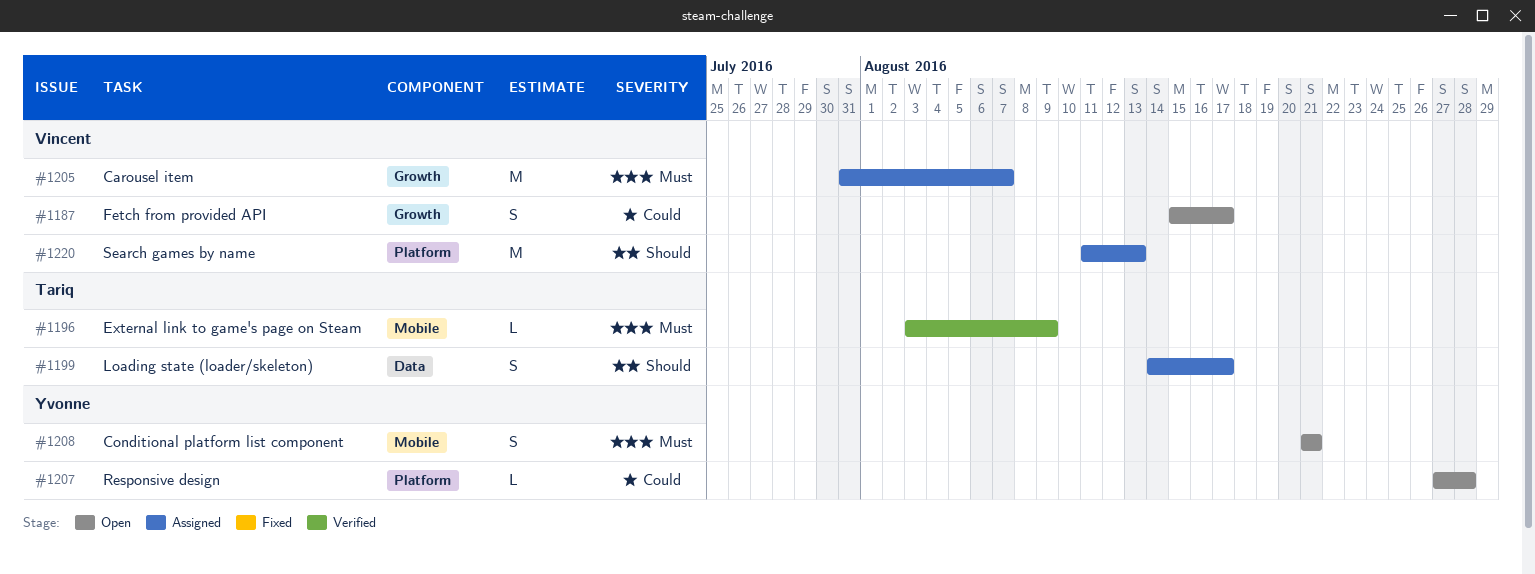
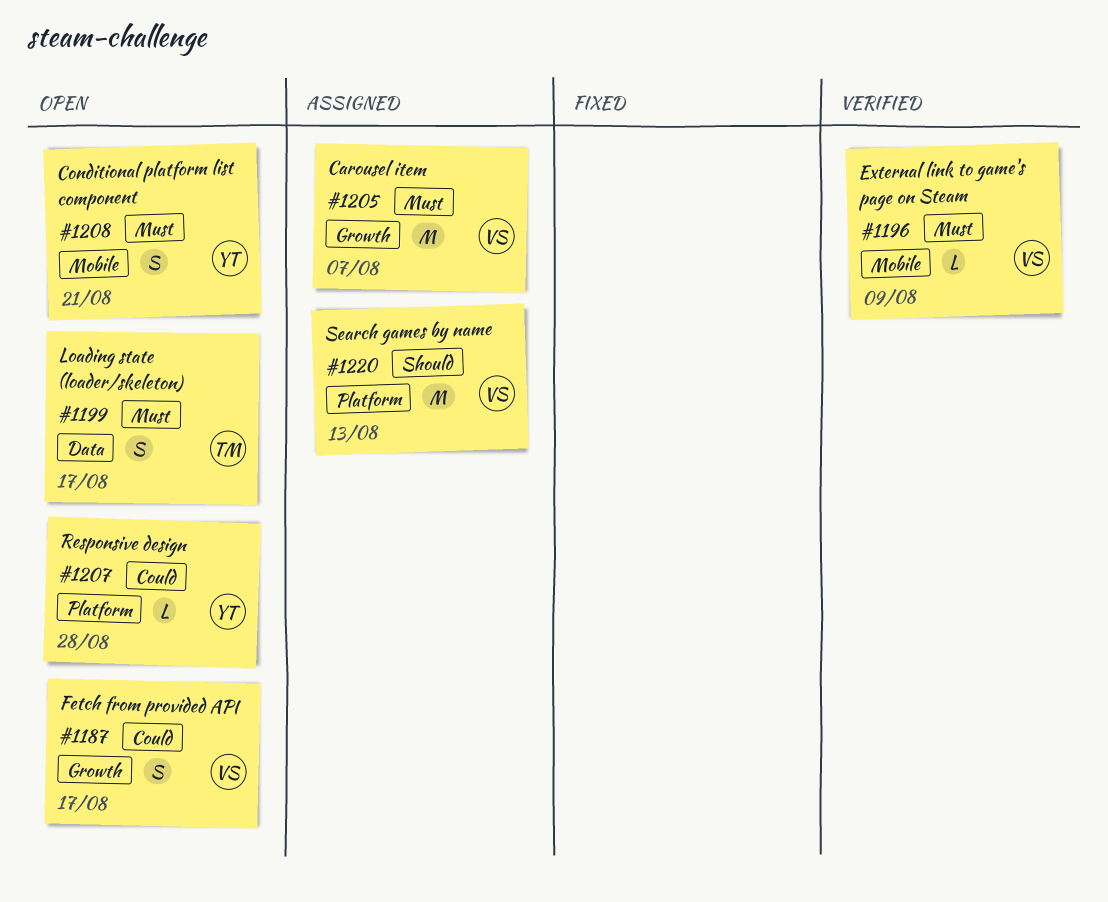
#1196, owner: Tariq -> Vincent
#1199, status: Assigned -> Open
#1199, priority: Should -> Must

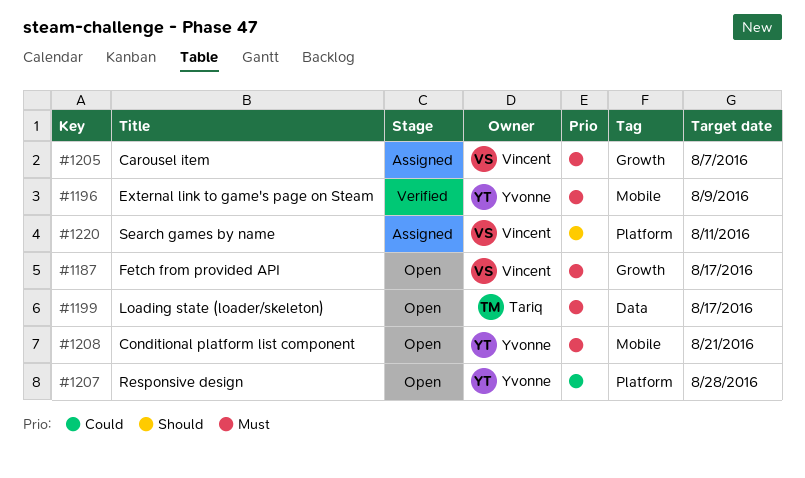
#1187, priority: Could -> Must
#1196, owner: Vincent -> Yvonne
#1220, due: Aug 13 -> Aug 11

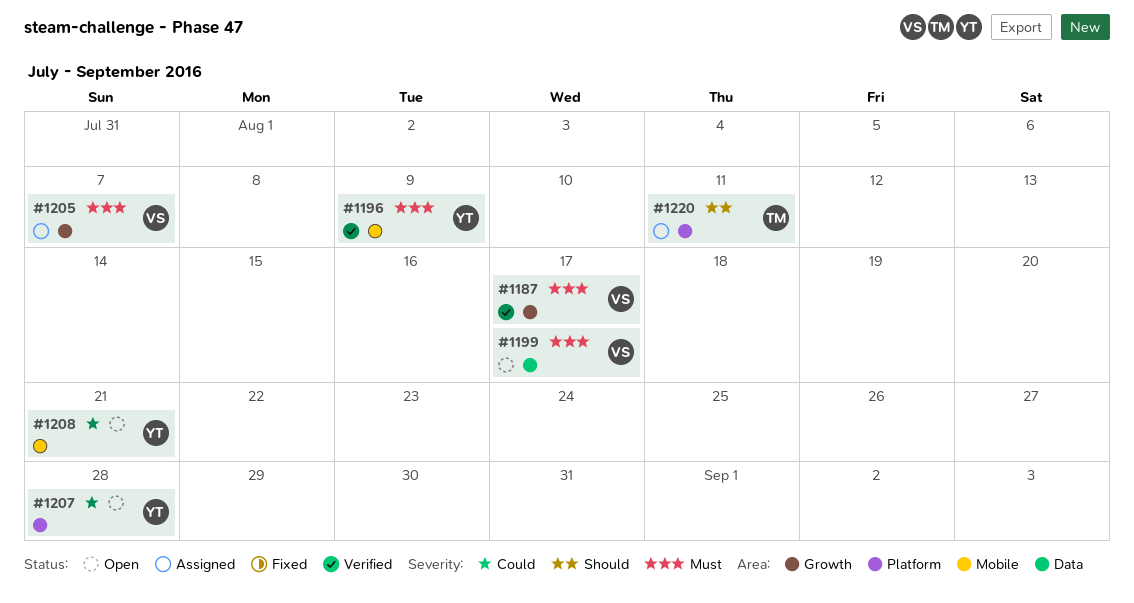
#1187, status: Open -> Verified
#1199, owner: Tariq -> Vincent
#1208, priority: Must -> Could
#1220, owner: Vincent -> Tariq

